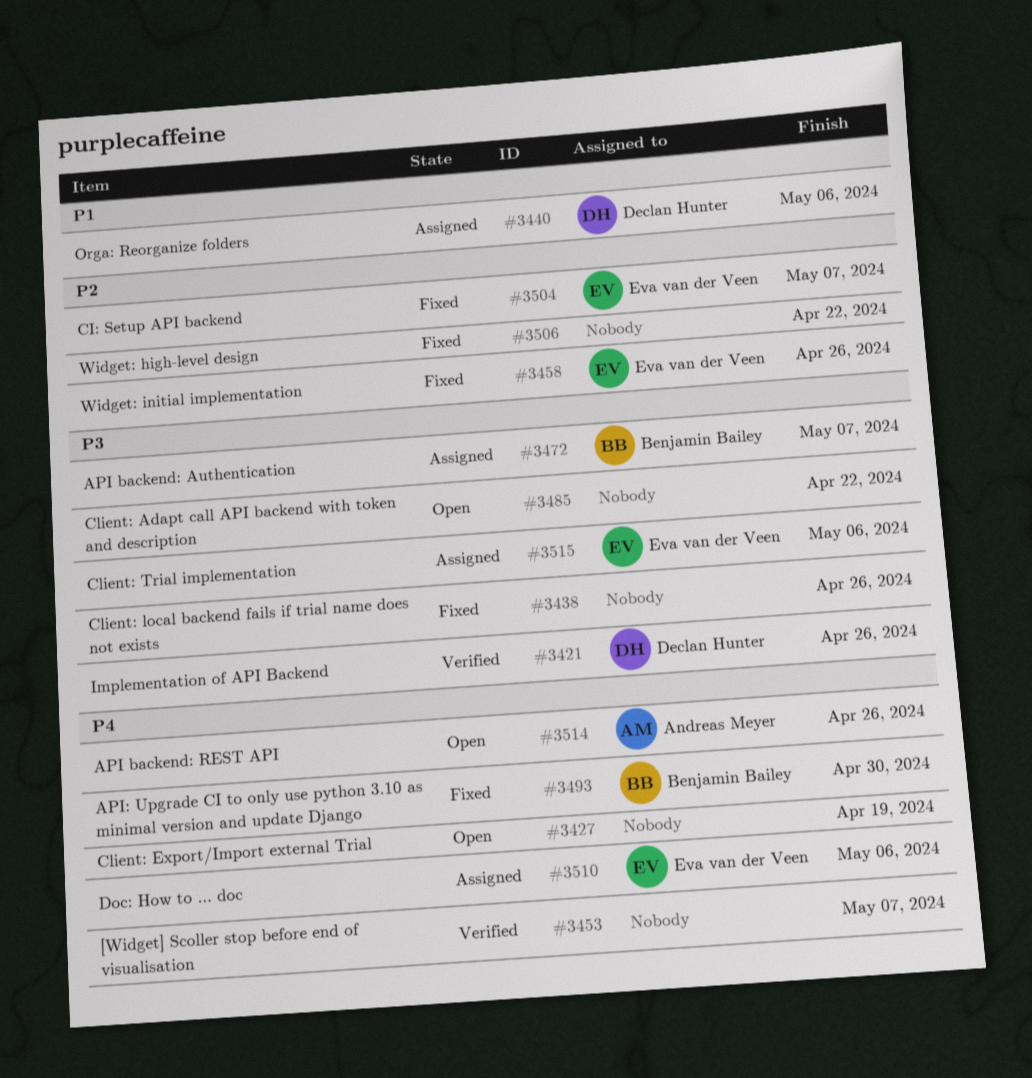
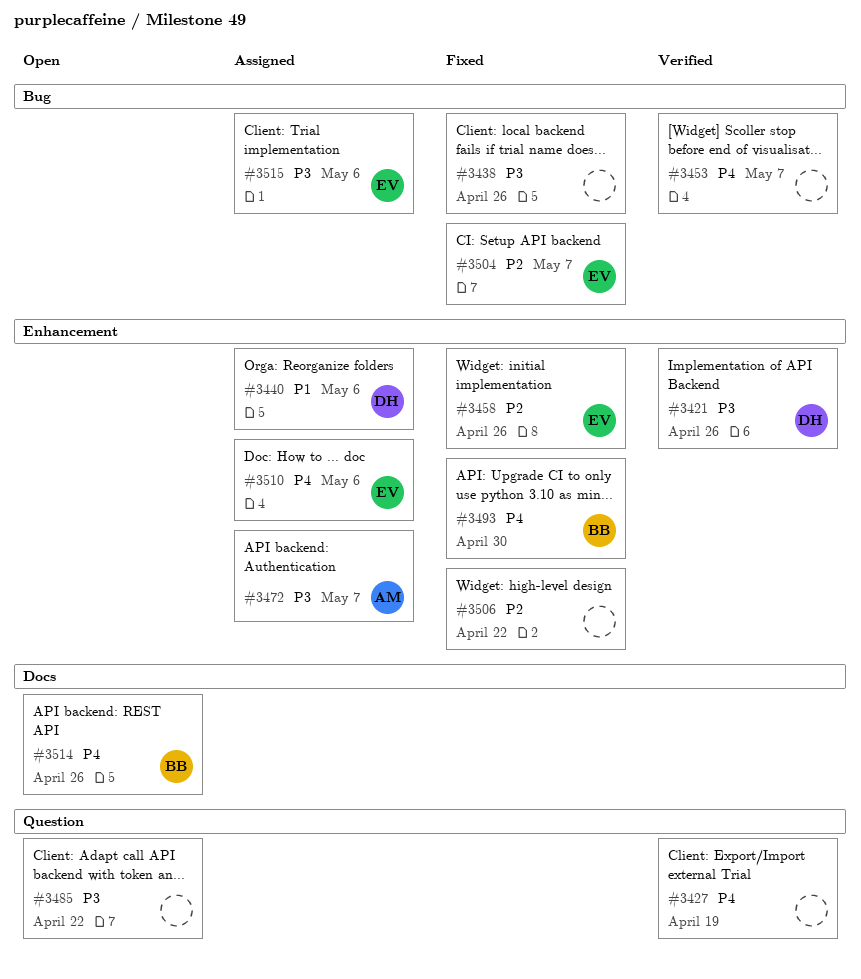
#3427, status: Open -> Verified
#3472, owner: Benjamin Bailey -> Andreas Meyer
#3514, owner: Andreas Meyer -> Benjamin Bailey

